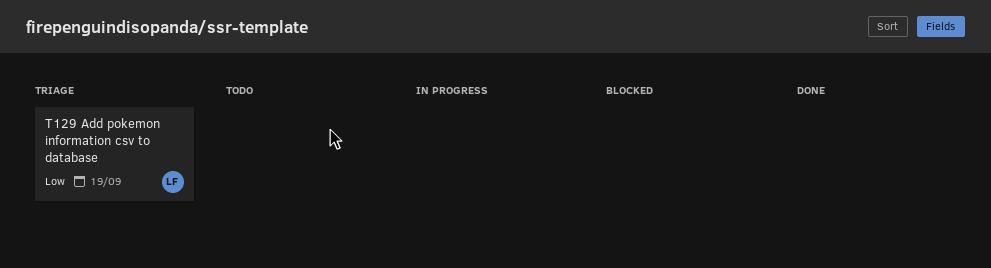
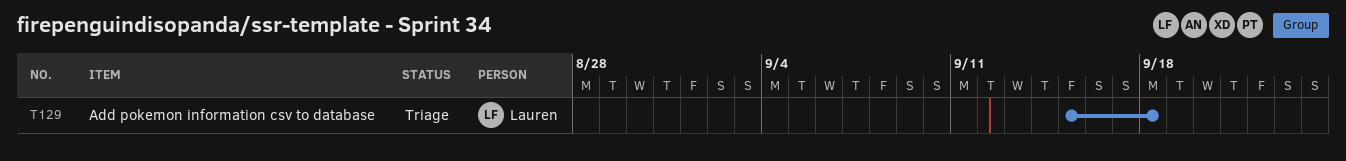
T129, due: Sep 19 -> Sep 18

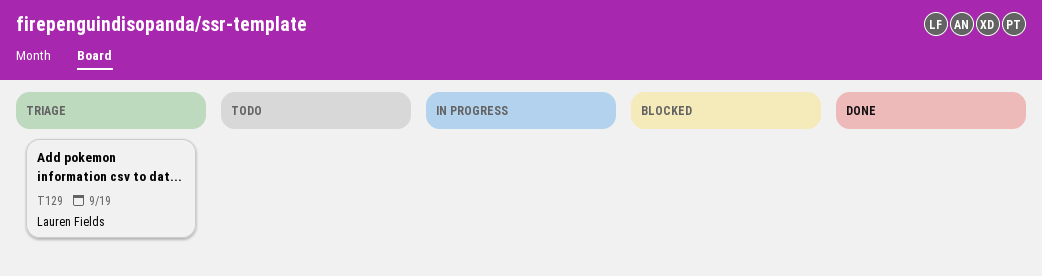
T129, due: Sep 18 -> Sep 19

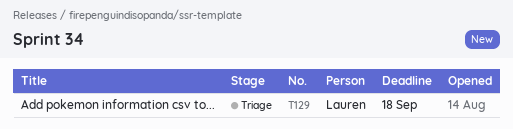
T129, due: Sep 19 -> Sep 18

